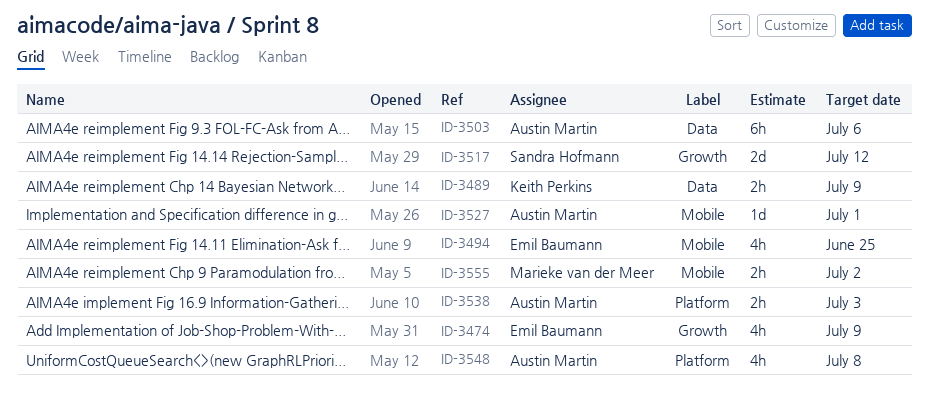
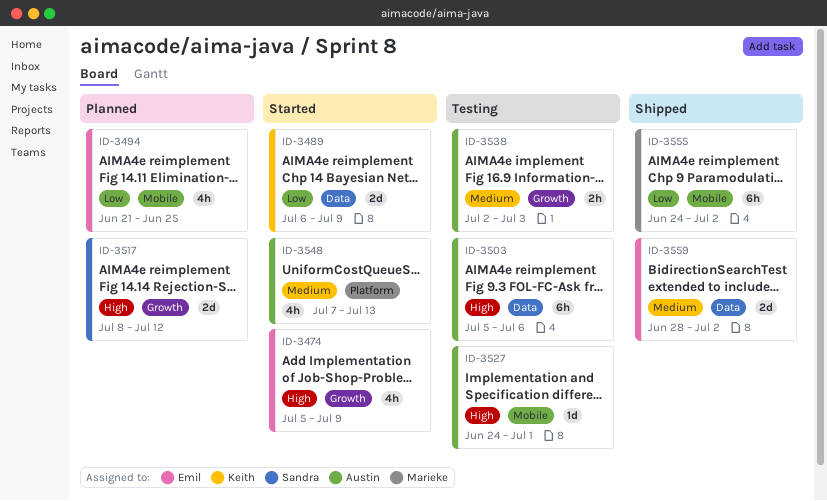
ID-3489, estimate: 2h -> 2d
ID-3538, label: Platform -> Growth
ID-3548, due: Jul 8 -> Jul 13
ID-3555, estimate: 2h -> 6h
ID-3559: none -> present

